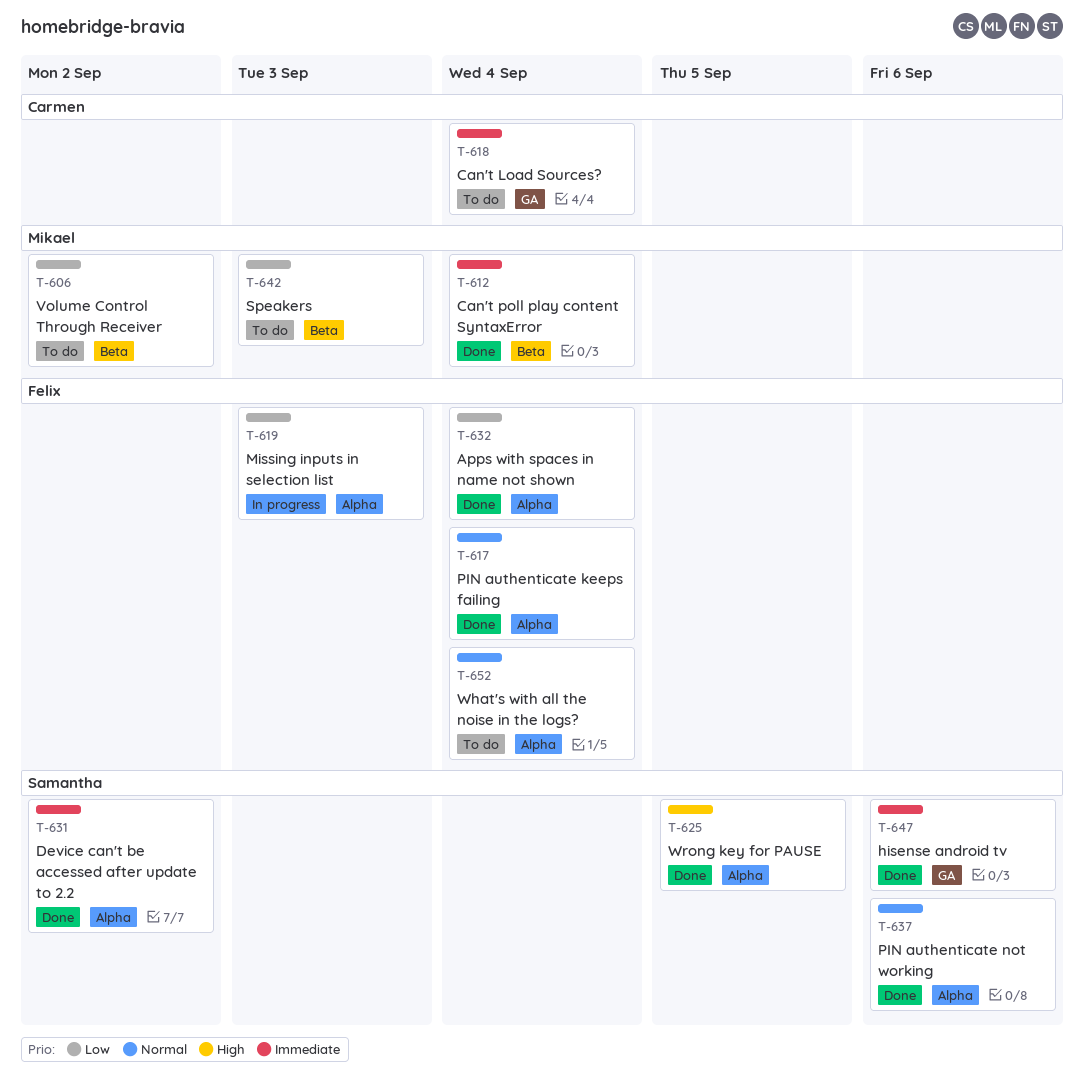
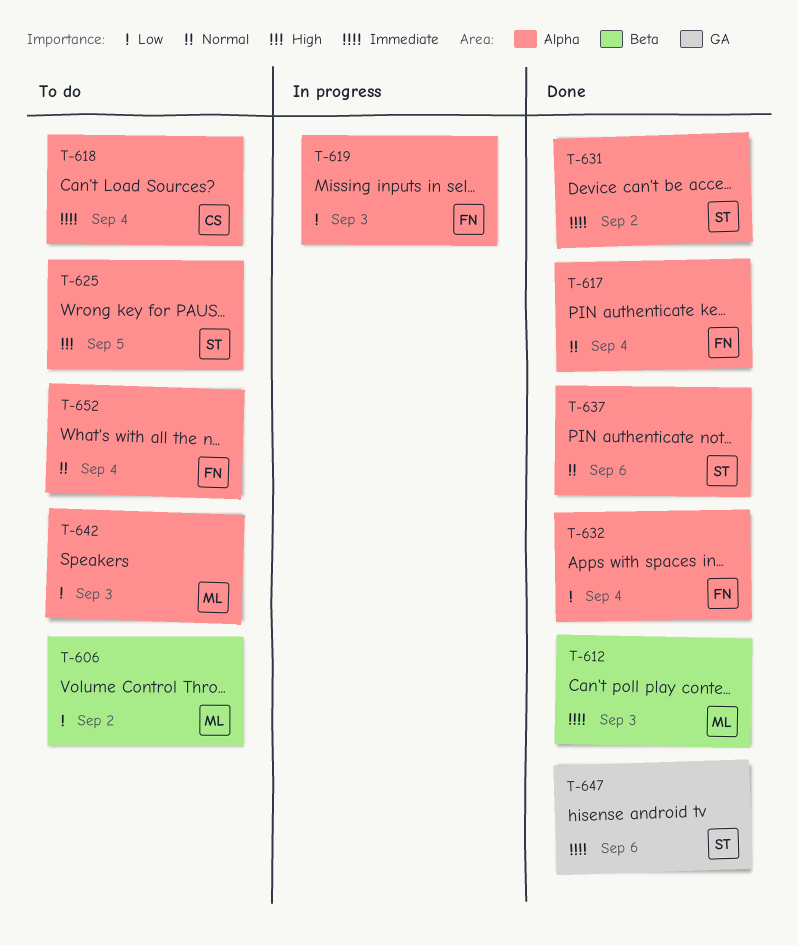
T-612, due: Sep 4 -> Sep 3
T-618, label: GA -> Alpha
T-625, status: Done -> To do
T-642, label: Beta -> Alpha

